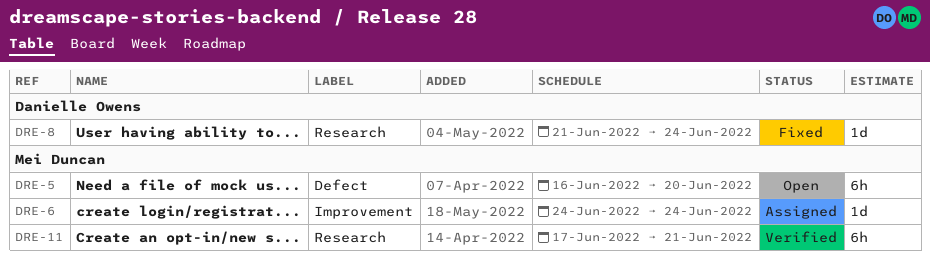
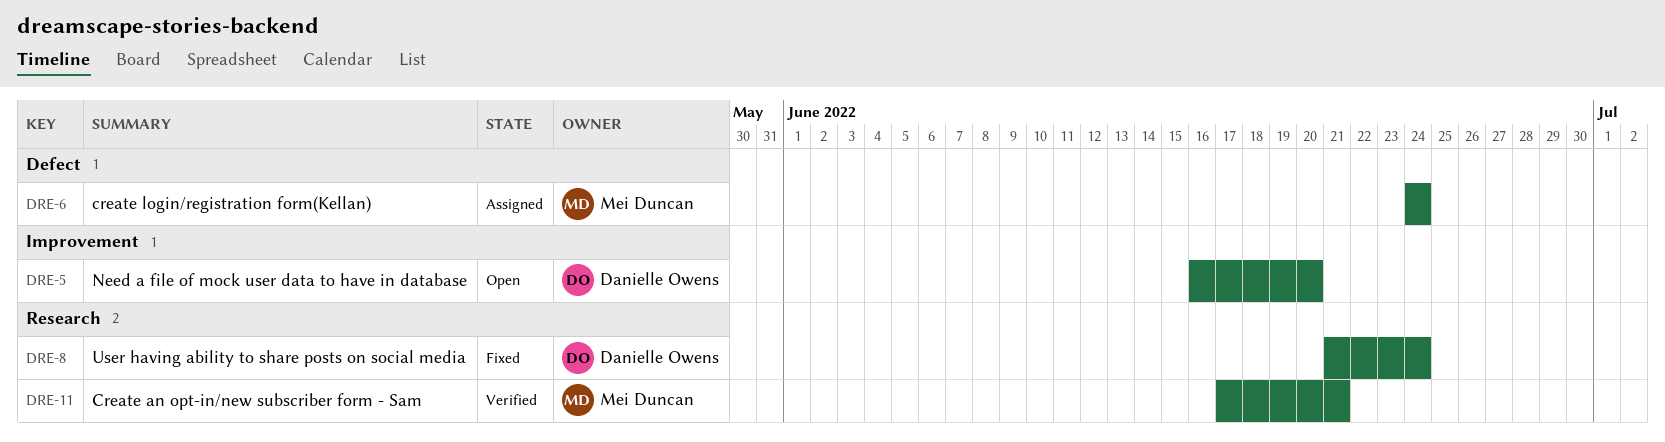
DRE-5, owner: Mei Duncan -> Danielle Owens
DRE-5, label: Defect -> Improvement
DRE-6, label: Improvement -> Defect

